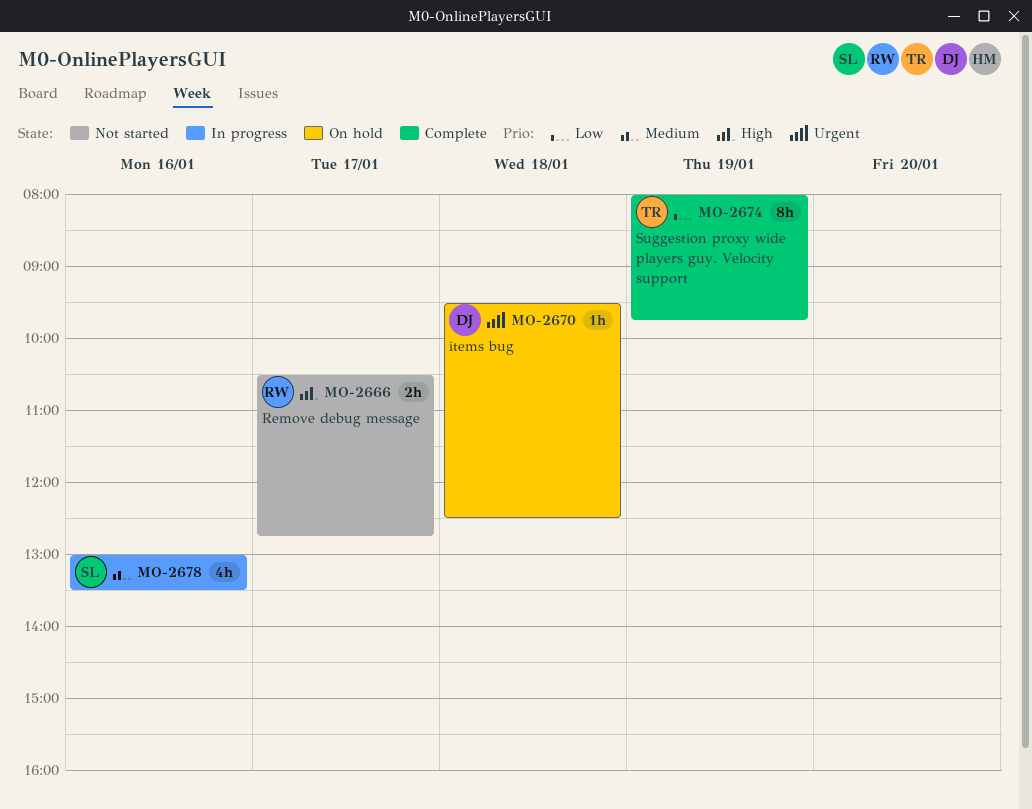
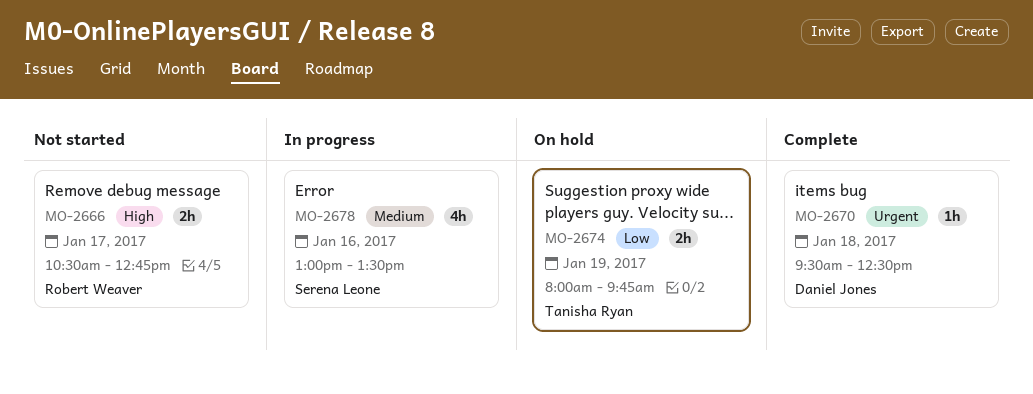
MO-2670, status: On hold -> Complete
MO-2674, status: Complete -> On hold
MO-2674, estimate: 8h -> 2h

